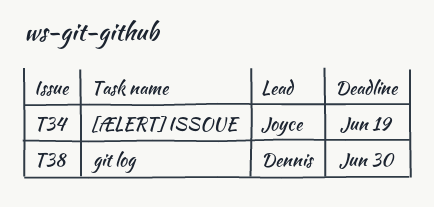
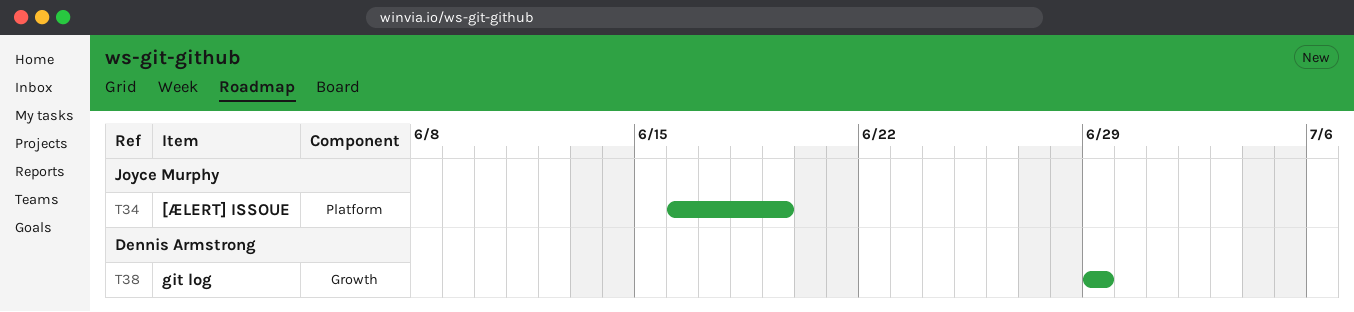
T38, due: Jun 30 -> Jun 29

